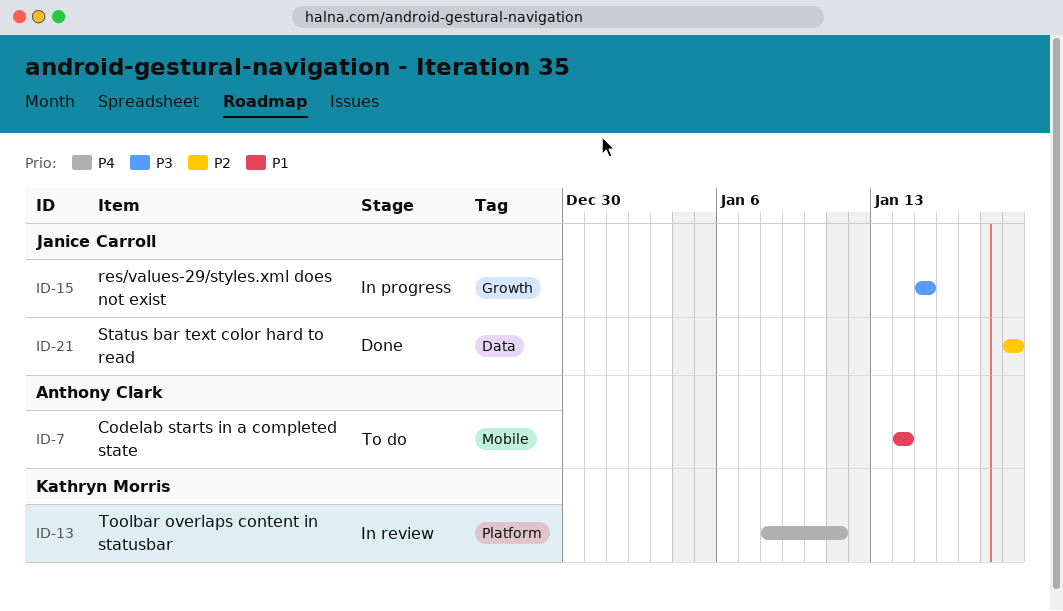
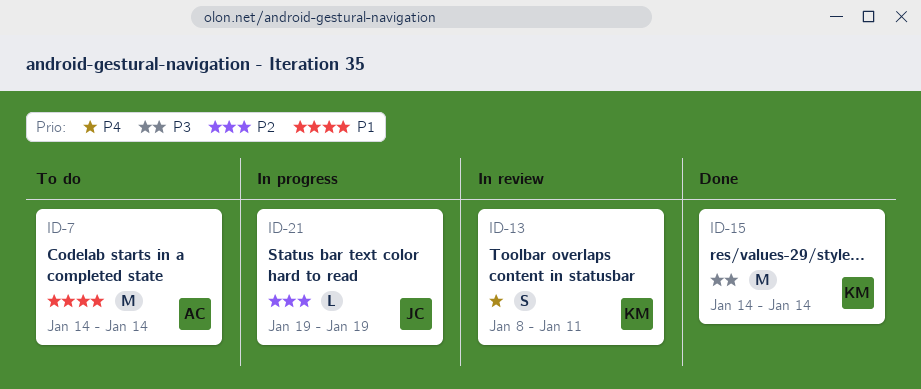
ID-15, status: In progress -> Done
ID-15, owner: Janice Carroll -> Kathryn Morris
ID-15, start: Jan 15 -> Jan 14
ID-15, due: Jan 15 -> Jan 14
ID-21, status: Done -> In progress

